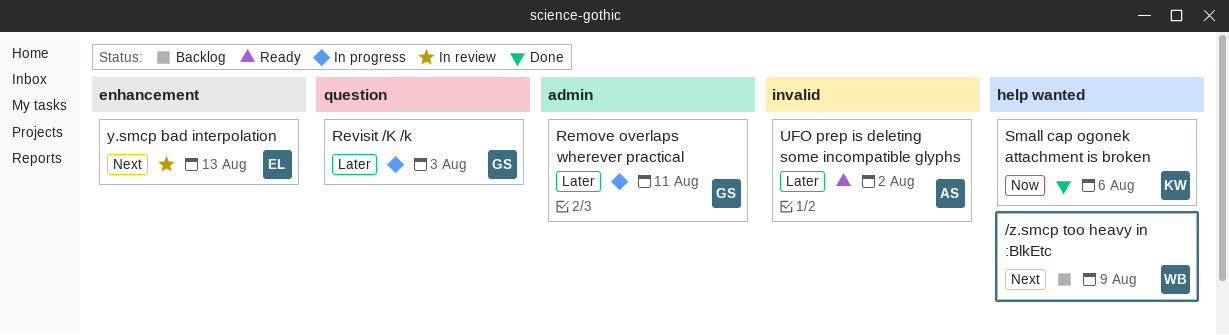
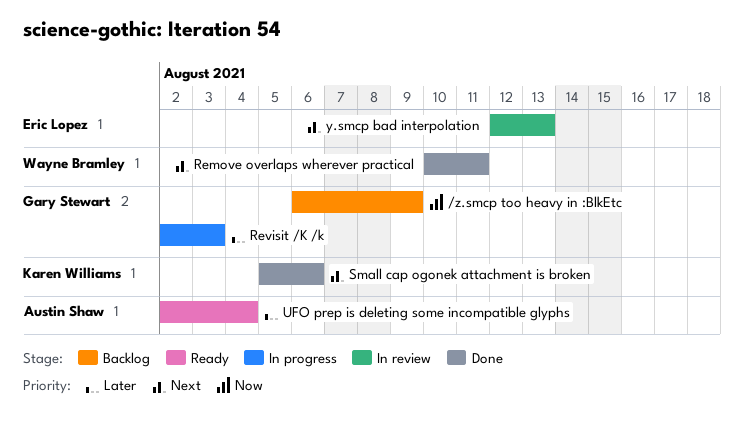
/z.smcp too heavy in :BlkEtc, owner: Wayne Bramley -> Gary Stewart
/z.smcp too heavy in :BlkEtc, priority: Next -> Now
Remove overlaps wherever practical, status: In progress -> Done
Remove overlaps wherever practical, owner: Gary Stewart -> Wayne Bramley
Remove overlaps wherever practical, priority: Later -> Next
Small cap ogonek attachment is broken, priority: Now -> Next
UFO prep is deleting some incompatible glyphs, due: Aug 2 -> Aug 4

